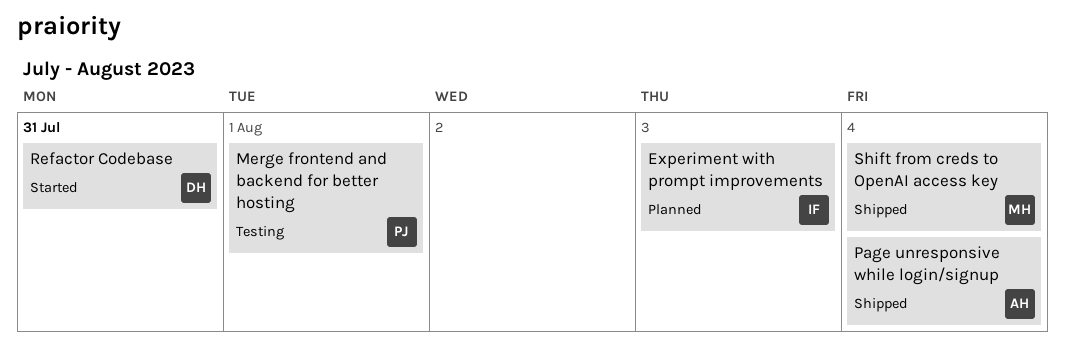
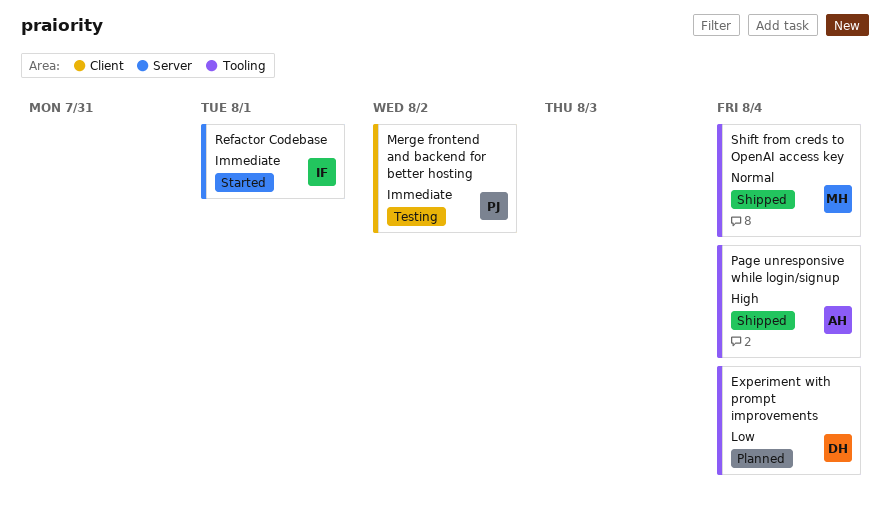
Experiment with prompt improvements, owner: IF -> DH
Experiment with prompt improvements, due: Aug 3 -> Aug 4
Merge frontend and backend for better hosting, due: Aug 1 -> Aug 2
Refactor Codebase, owner: DH -> IF
Refactor Codebase, due: Jul 31 -> Aug 1

